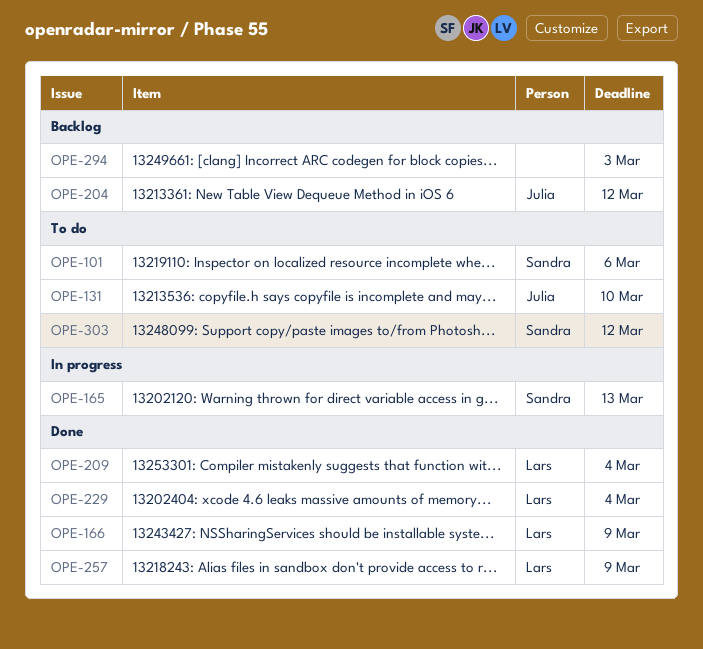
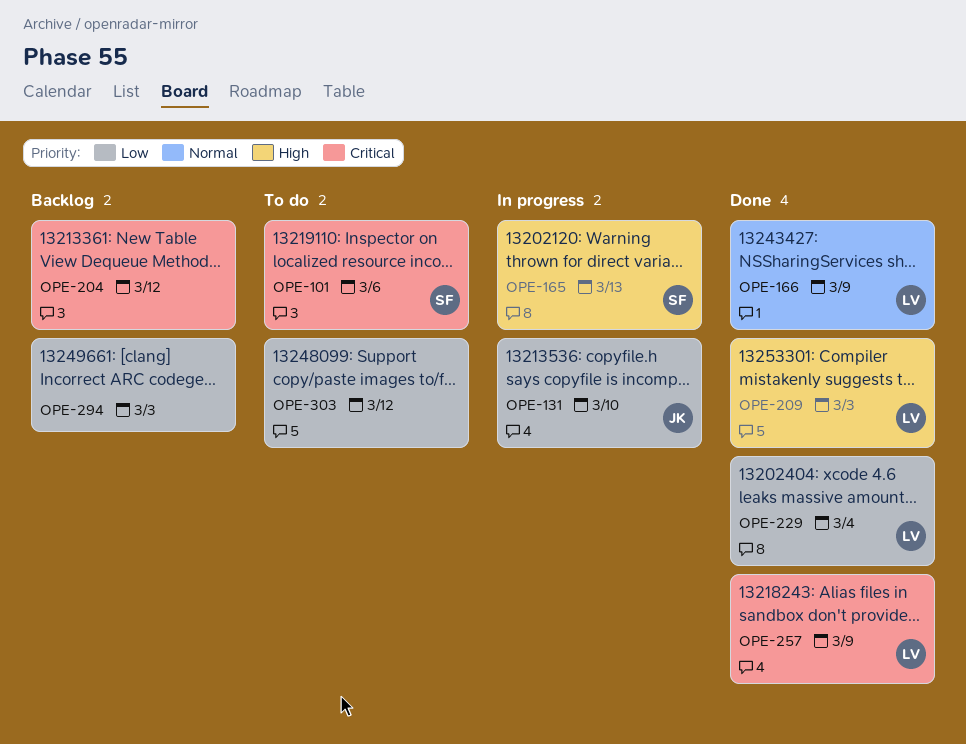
OPE-131, status: To do -> In progress
OPE-204, owner: Julia -> none
OPE-209, due: Mar 4 -> Mar 3
OPE-303, owner: Sandra -> none

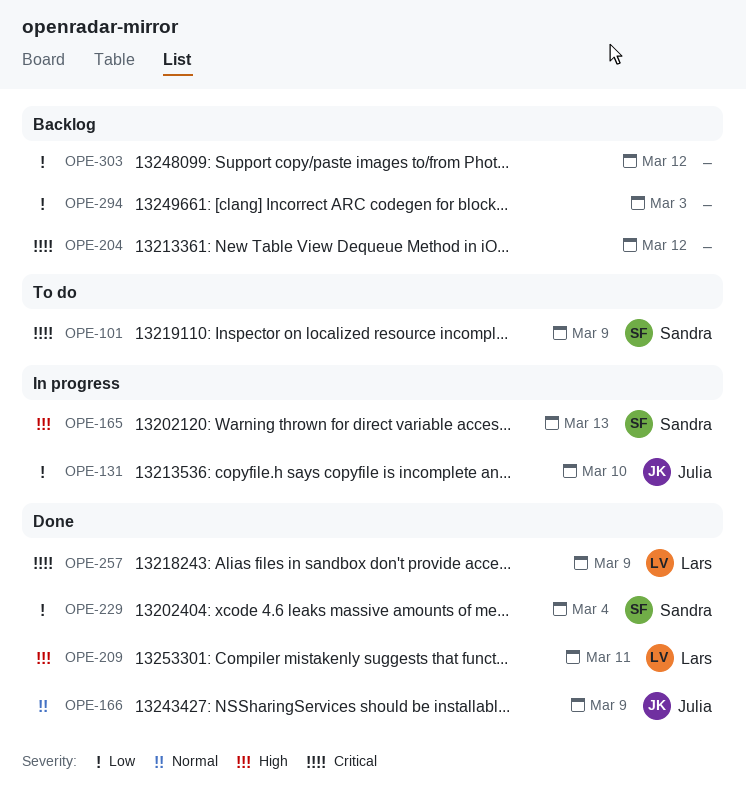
OPE-101, due: Mar 6 -> Mar 9
OPE-166, owner: Lars -> Julia
OPE-209, due: Mar 3 -> Mar 11
OPE-229, owner: Lars -> Sandra
OPE-303, status: To do -> Backlog

